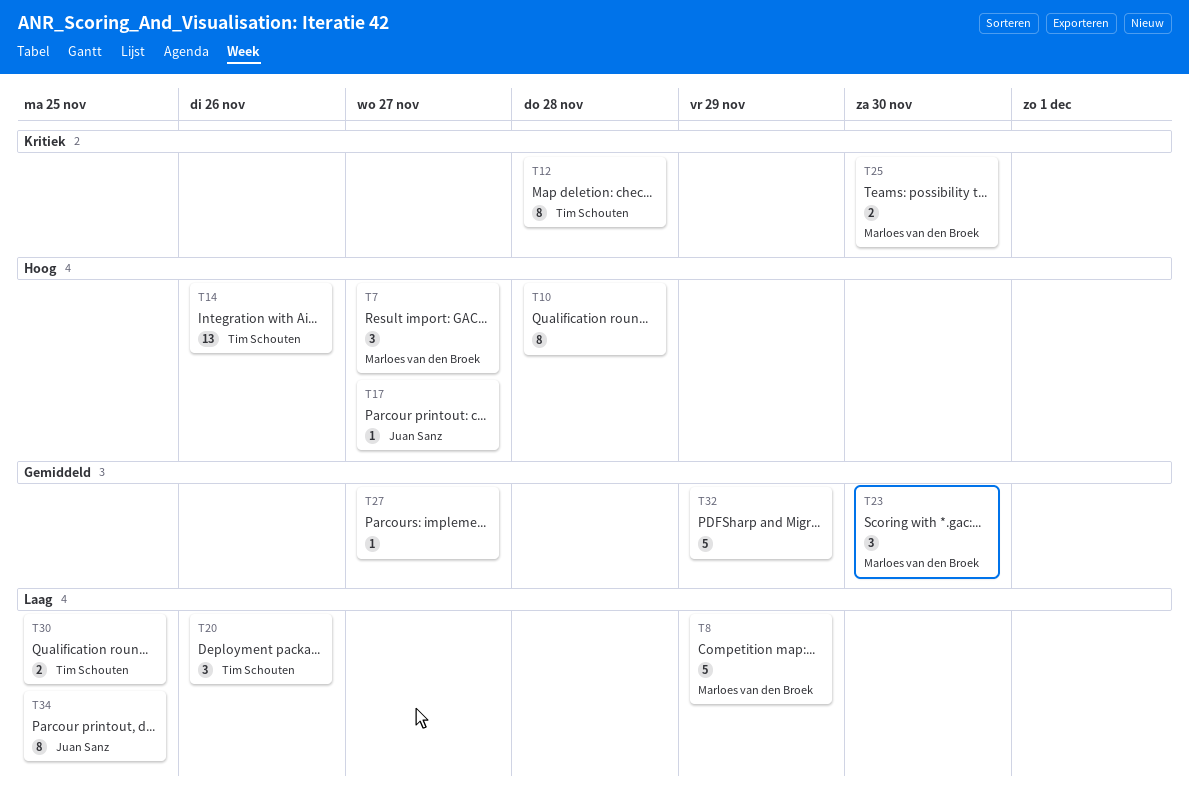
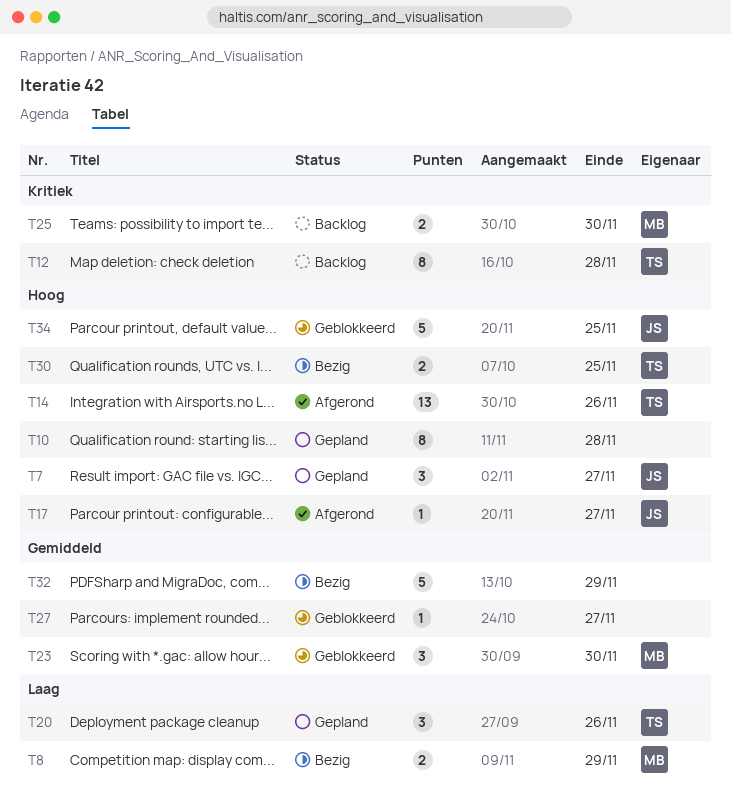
T7, owner: Marloes van den Broek -> Juan Sanz
T8, estimate: 5 -> 2
T30, priority: Laag -> Hoog
T34, priority: Laag -> Hoog
T34, estimate: 8 -> 5

